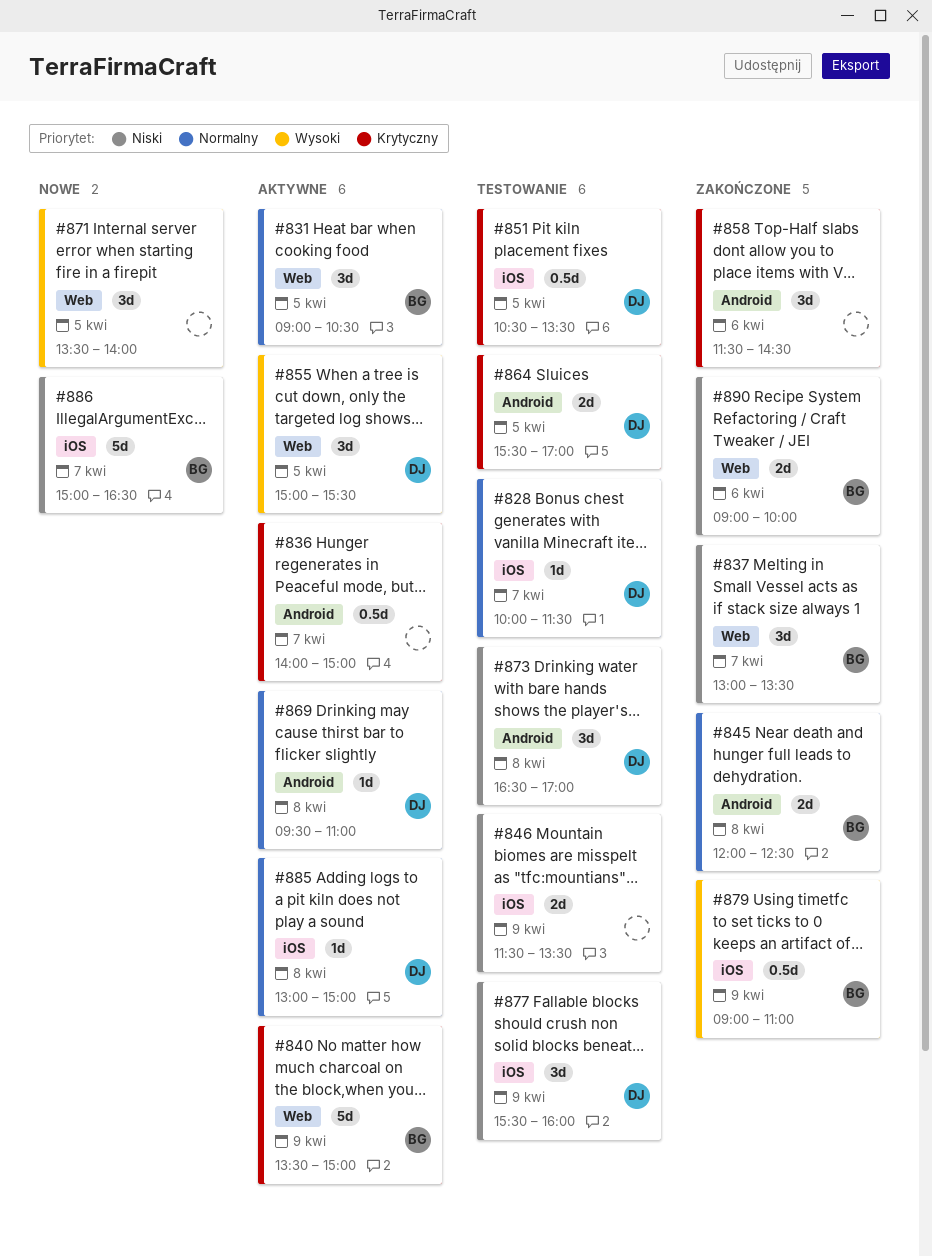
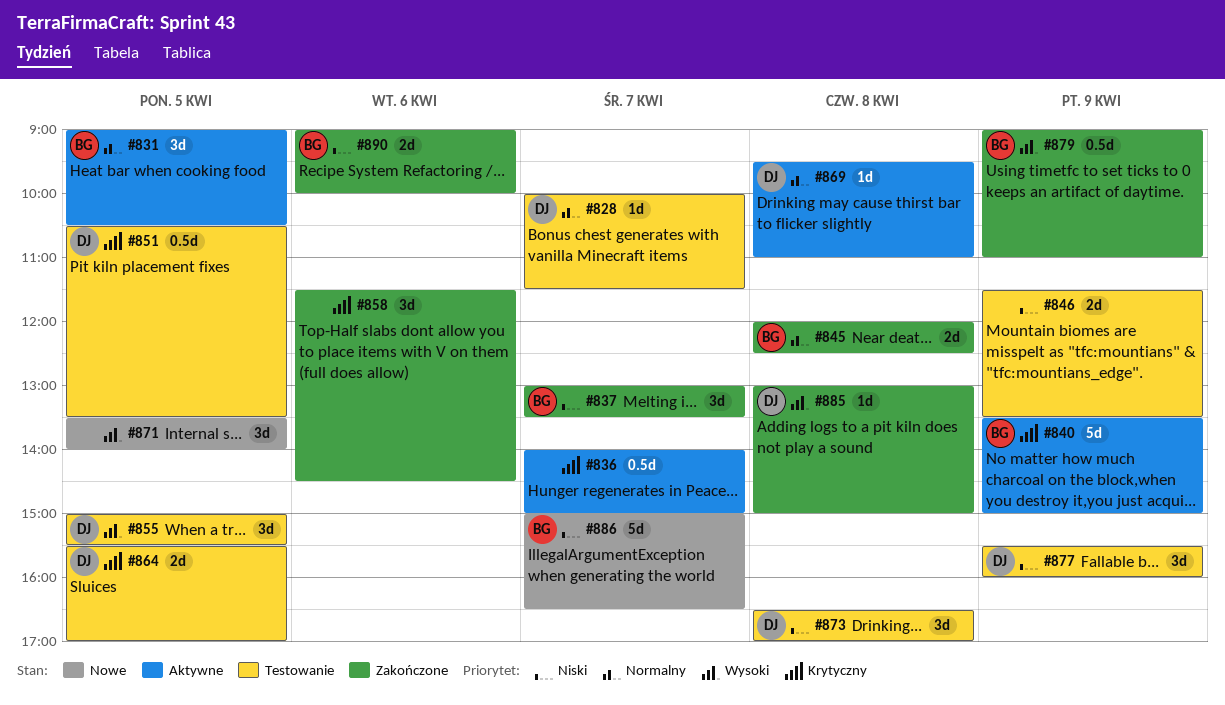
#855, status: Aktywne -> Testowanie
#885, status: Aktywne -> Zakończone
#885, priority: Normalny -> Wysoki

